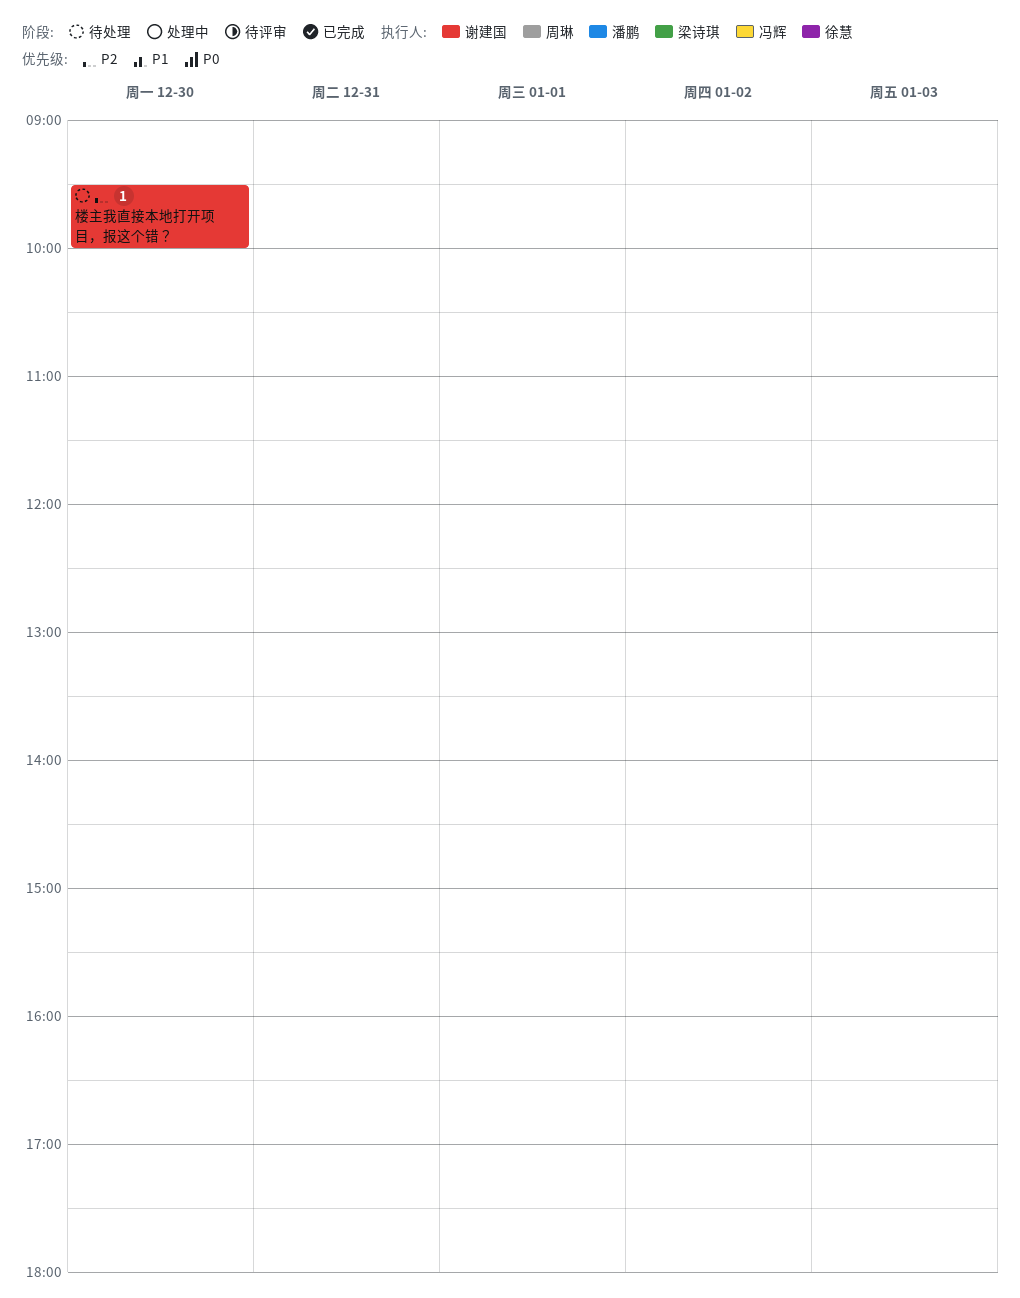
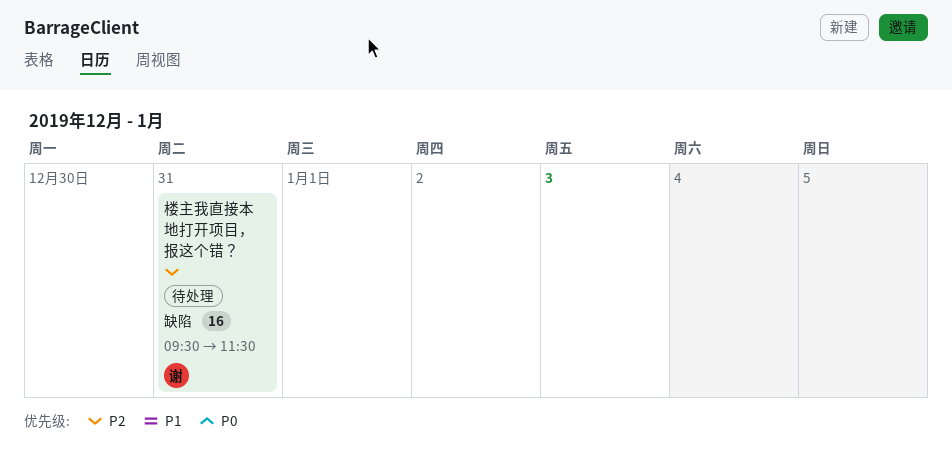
楼主我直接本地打开项目，报这个错？, estimate: 1 -> 16
楼主我直接本地打开项目，报这个错？, day: Dec 30 -> Dec 31
楼主我直接本地打开项目，报这个错？, ends: 10:00 -> 11:30

